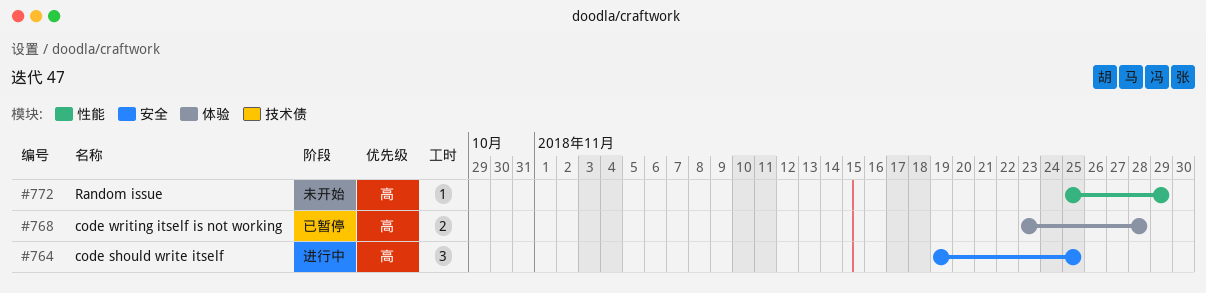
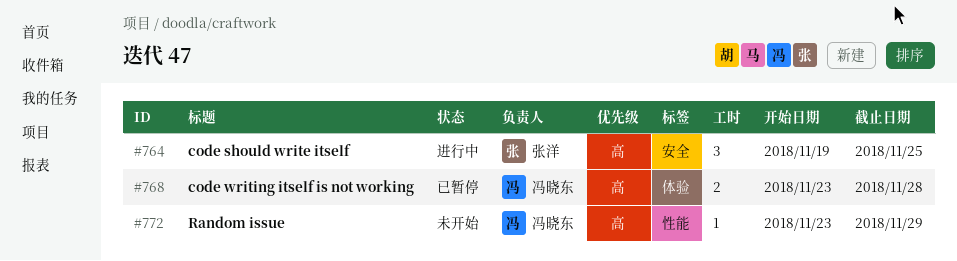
#772, start: Nov 25 -> Nov 23

